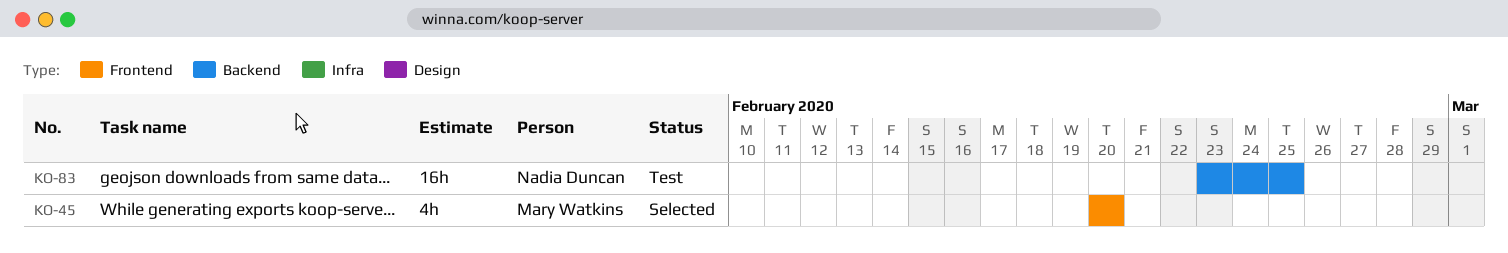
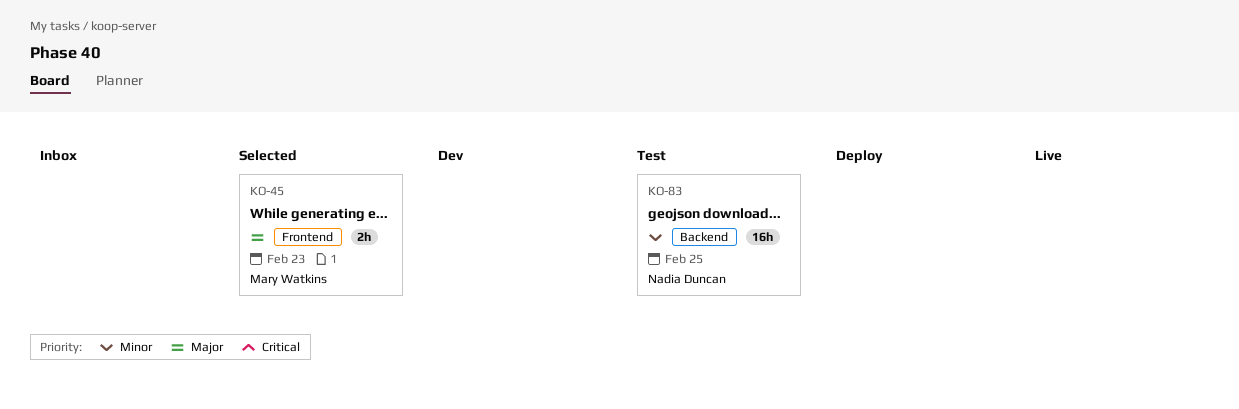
KO-45, estimate: 4h -> 2h
KO-45, due: Feb 20 -> Feb 23

